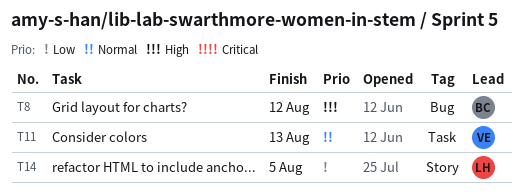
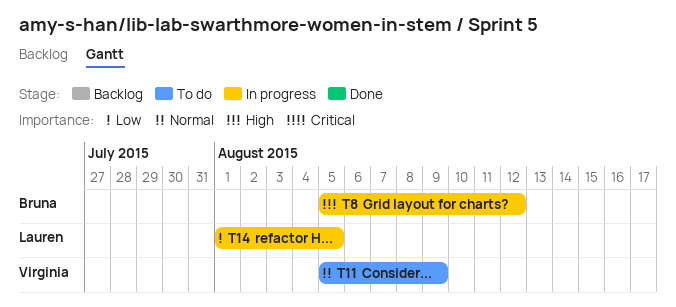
T11, due: Aug 13 -> Aug 9

